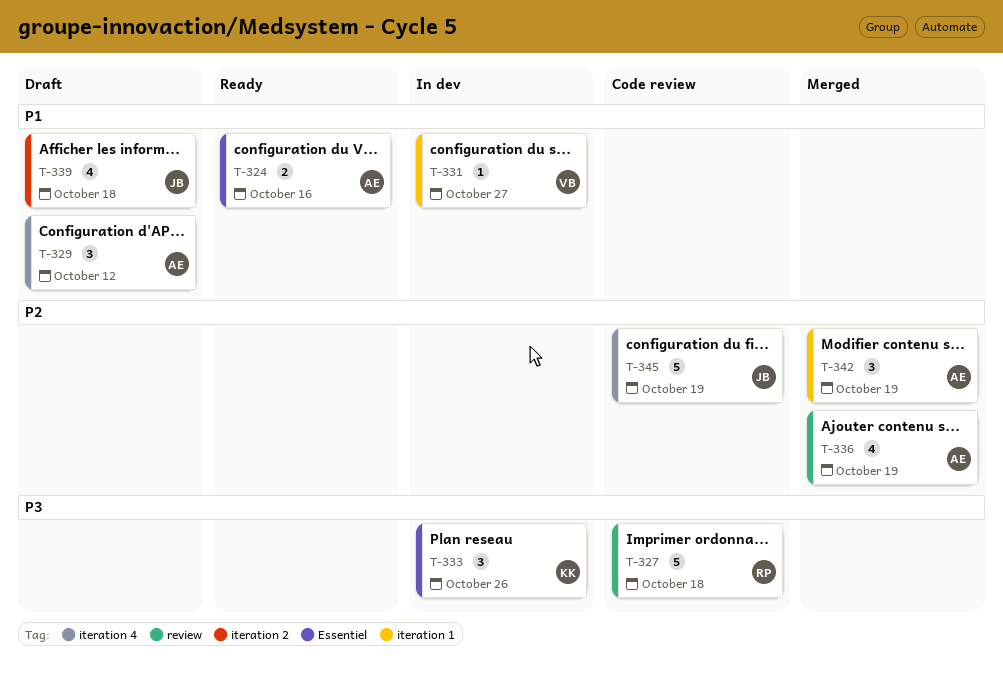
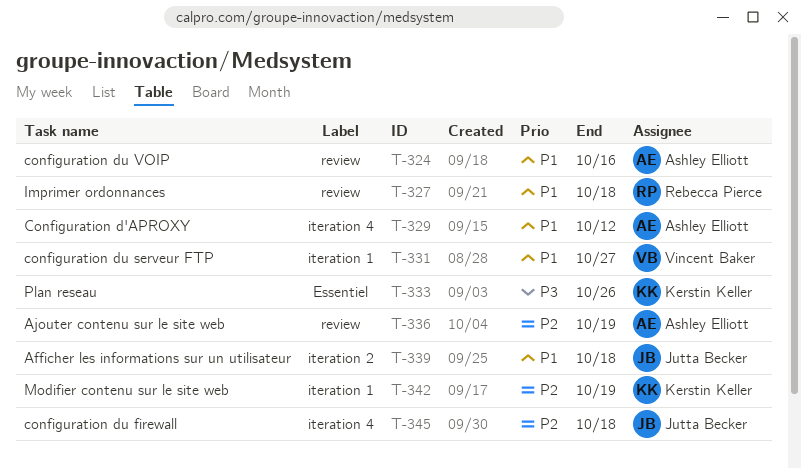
T-324, label: Essentiel -> review
T-327, priority: P3 -> P1
T-342, owner: Ashley Elliott -> Kerstin Keller
T-345, due: Oct 19 -> Oct 18

